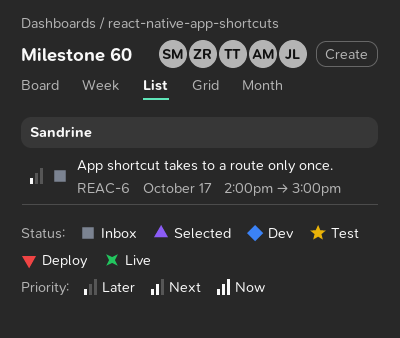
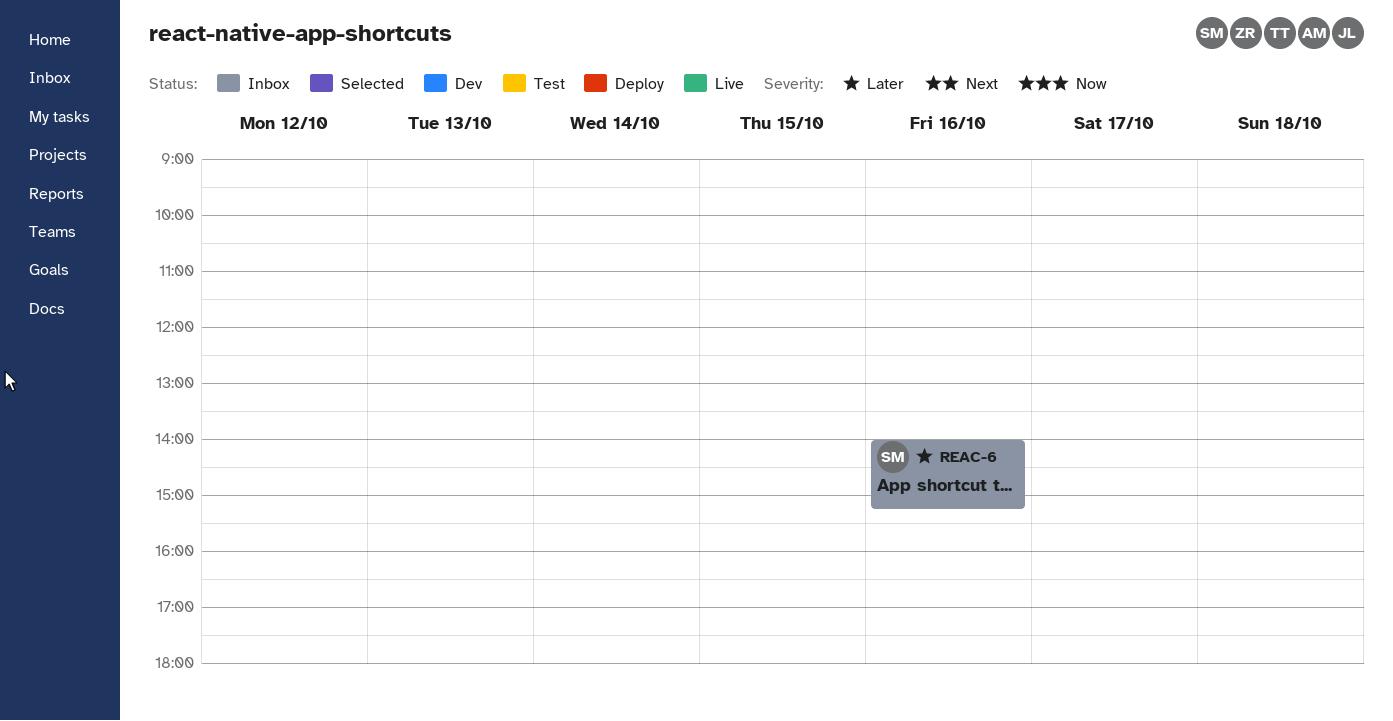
REAC-6, day: Oct 17 -> Oct 16
REAC-6, ends: 15:00 -> 15:15

